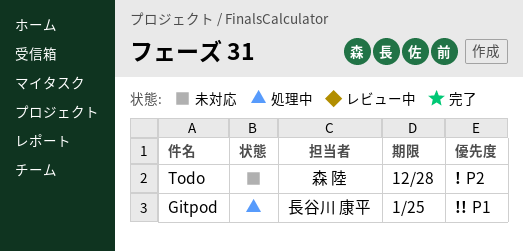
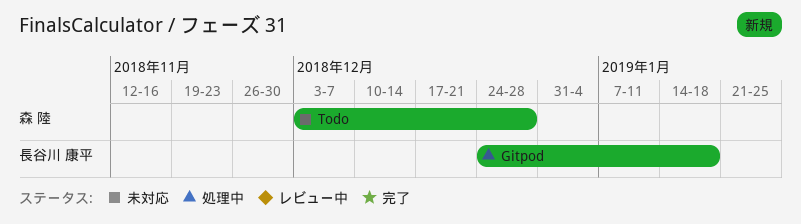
Gitpod, due: Jan 25 -> Jan 18

